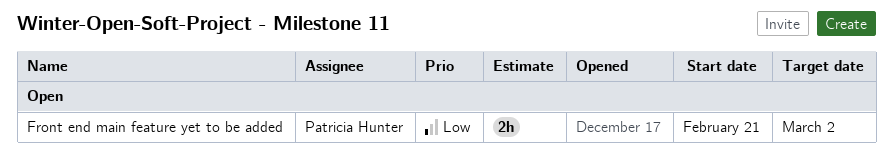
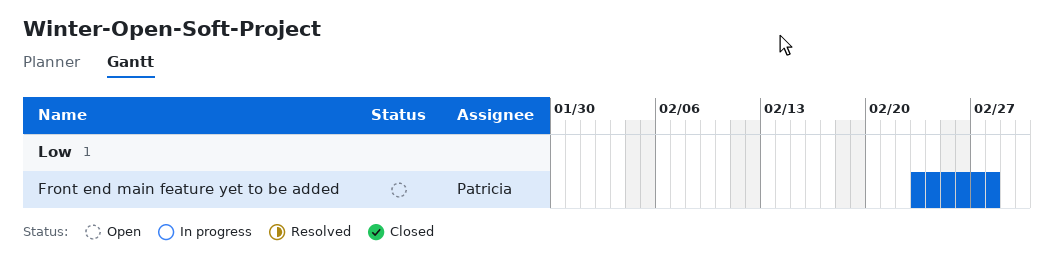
Front end main feature yet to be added, start: Feb 21 -> Feb 23
Front end main feature yet to be added, due: Mar 2 -> Feb 28

